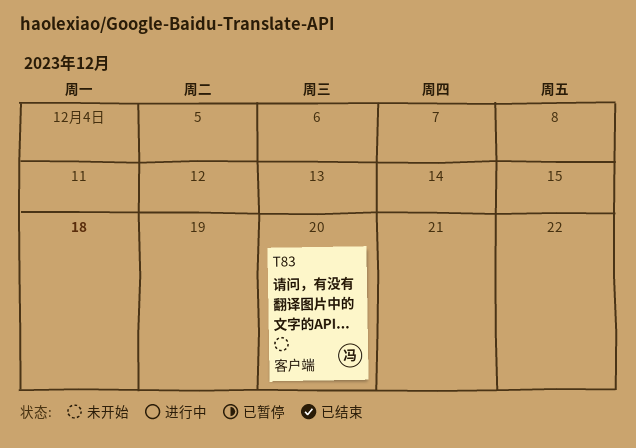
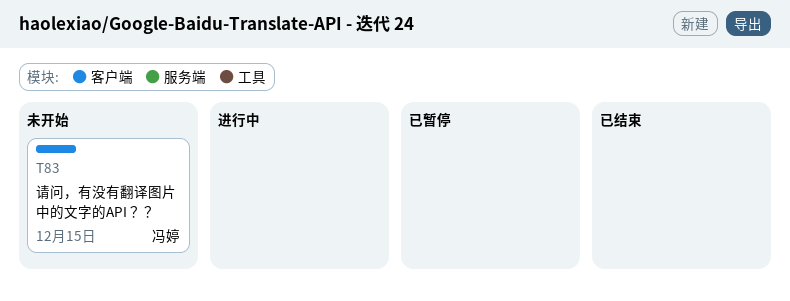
T83, due: Dec 20 -> Dec 15

